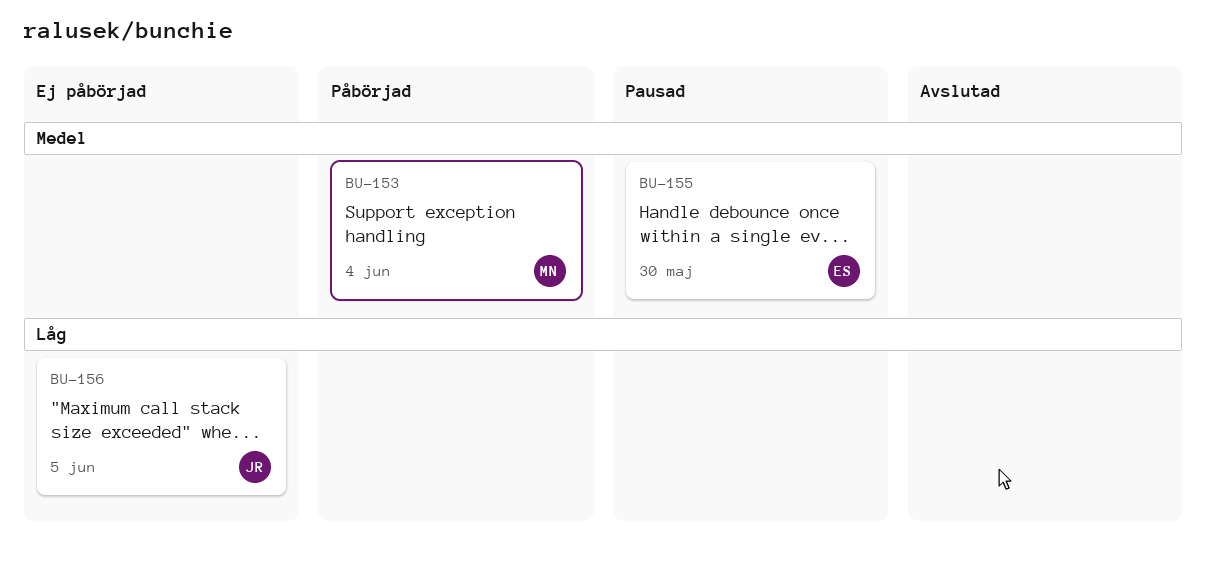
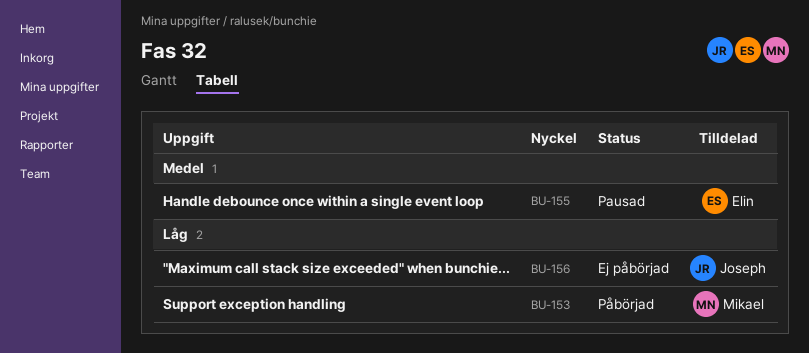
BU-153, priority: Medel -> Låg

